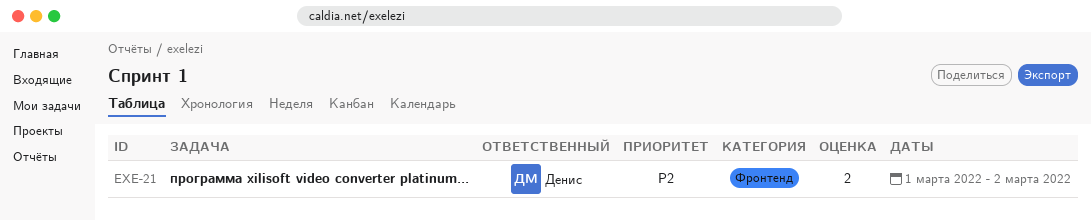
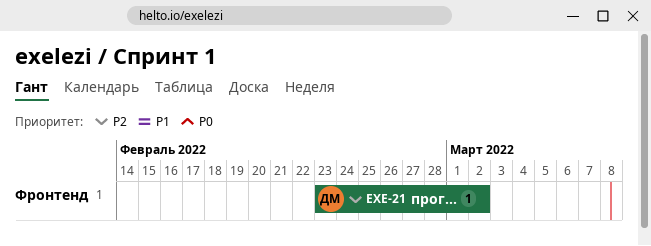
EXE-21, estimate: 2 -> 1
EXE-21, start: Mar 1 -> Feb 23

